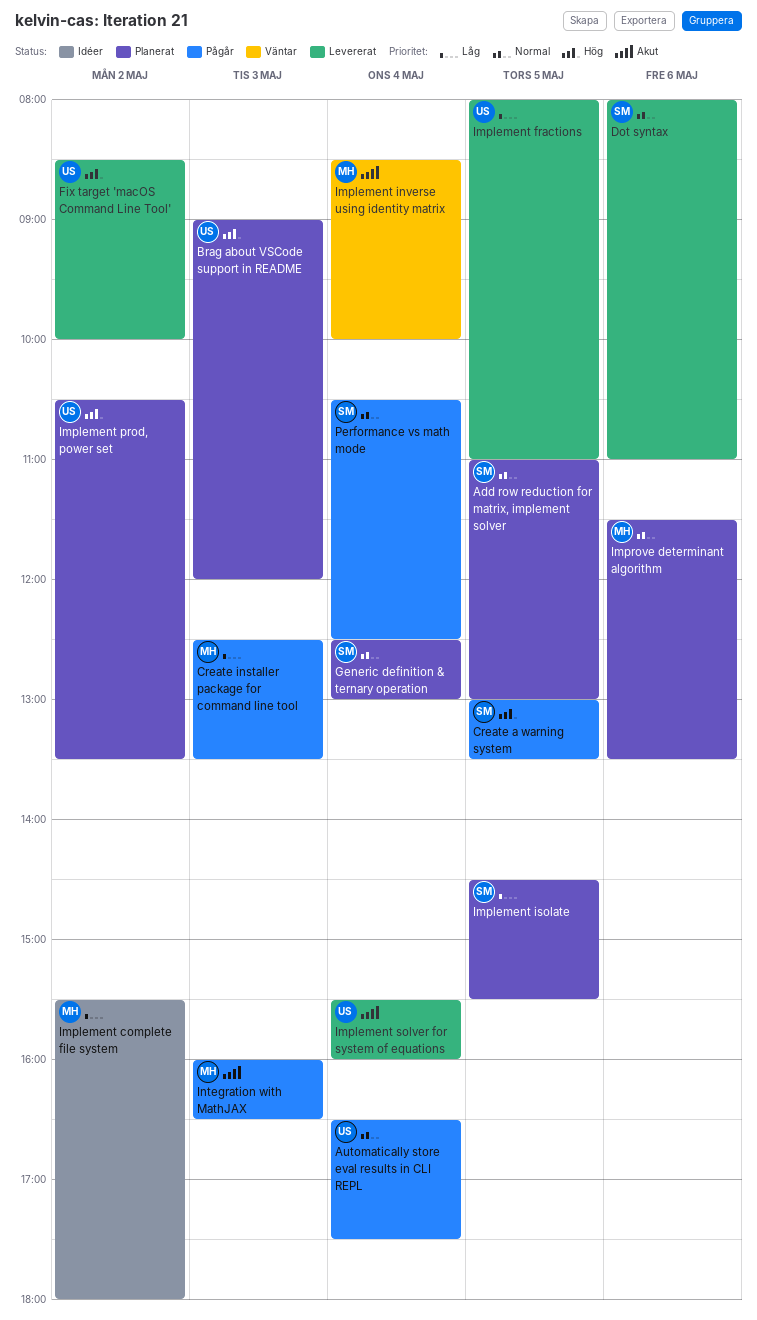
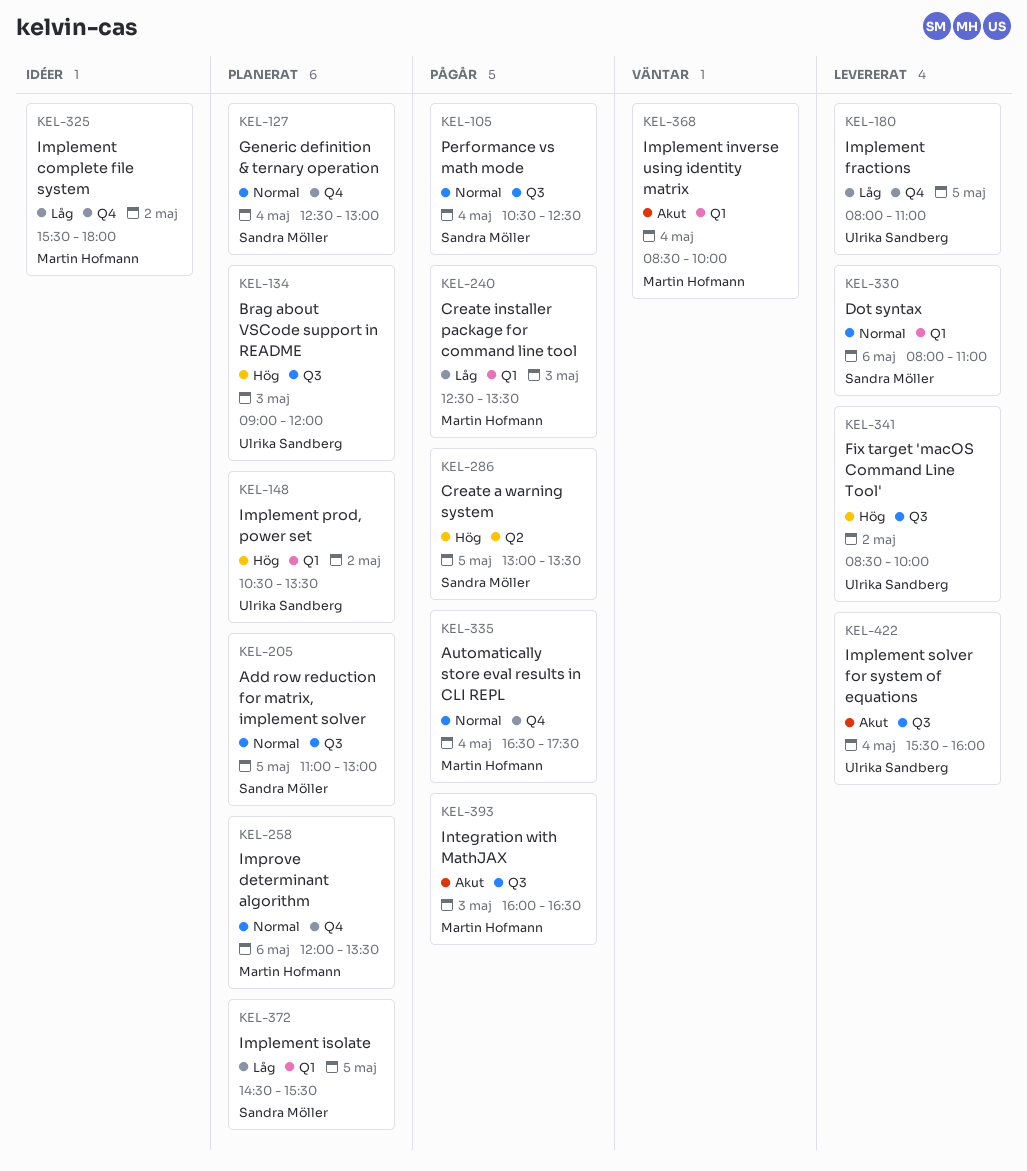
Automatically store eval results in CLI REPL, owner: Ulrika Sandberg -> Martin Hofmann
Improve determinant algorithm, begins: 11:30 -> 12:00

